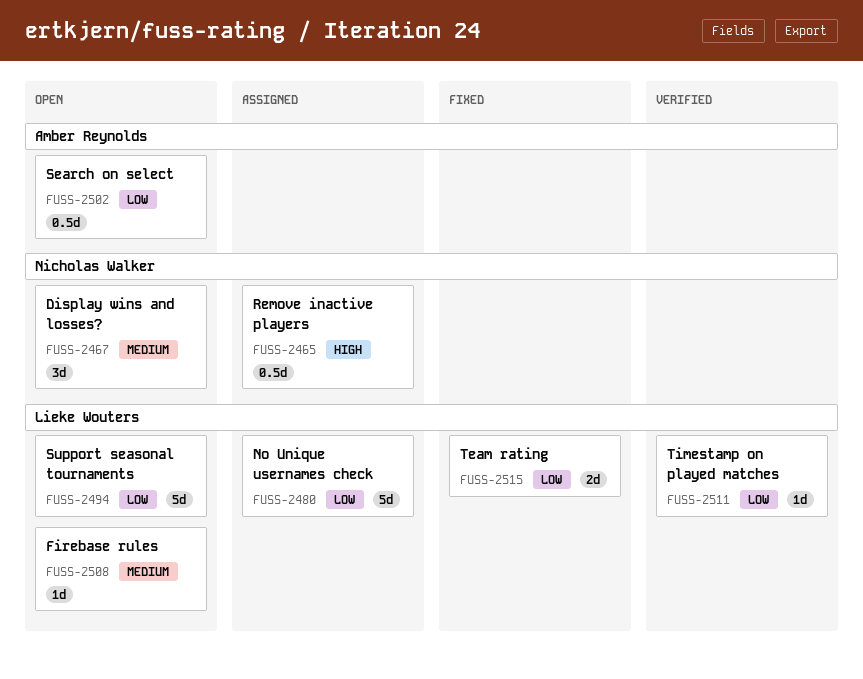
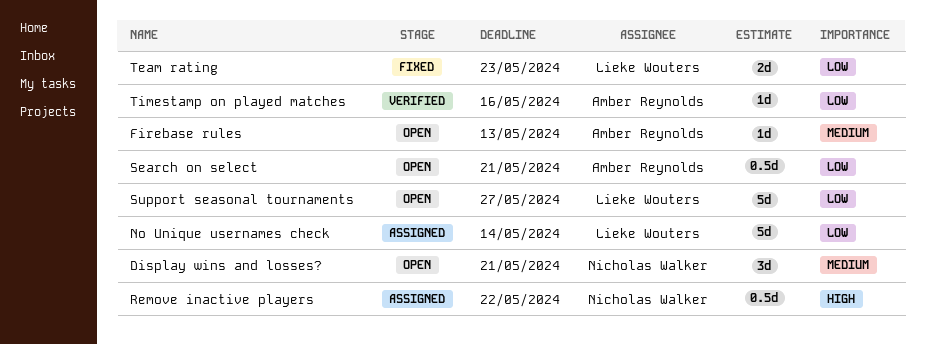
Firebase rules, owner: Lieke Wouters -> Amber Reynolds
Timestamp on played matches, owner: Lieke Wouters -> Amber Reynolds

